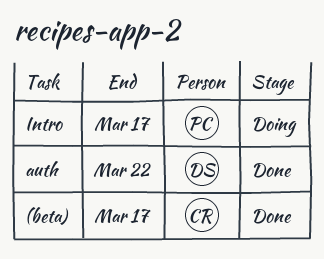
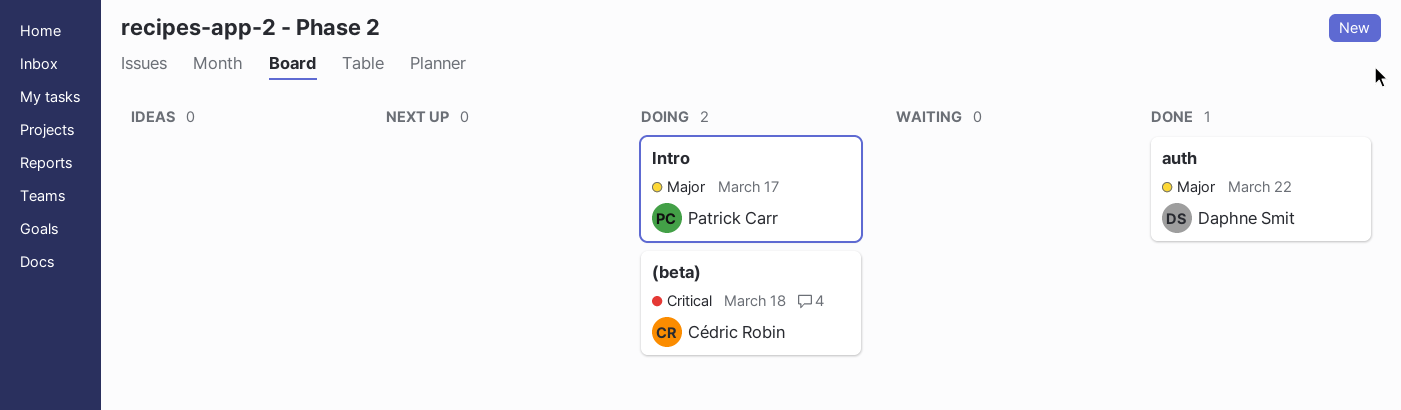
(beta), status: Done -> Doing
(beta), due: Mar 17 -> Mar 18

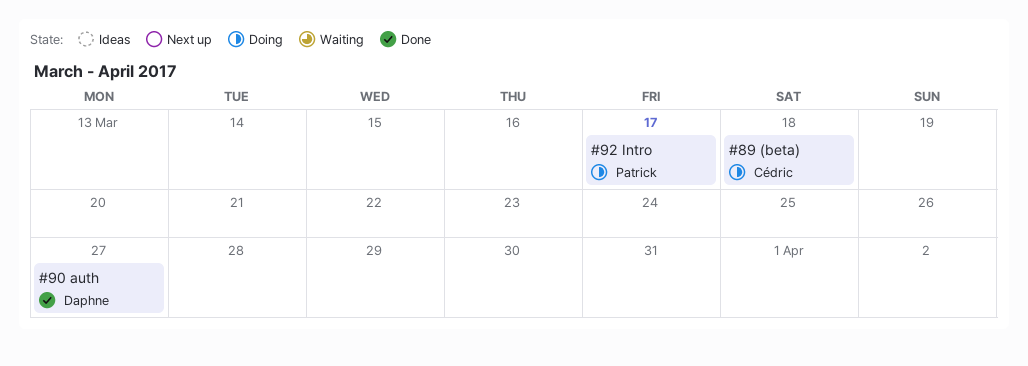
auth, due: Mar 22 -> Mar 27

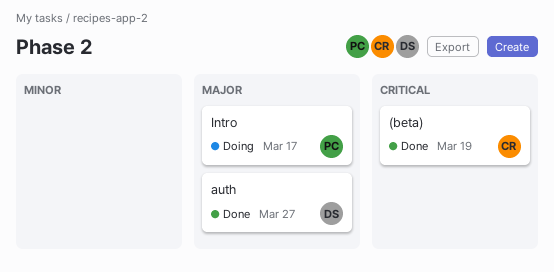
(beta), status: Doing -> Done
(beta), due: Mar 18 -> Mar 19

